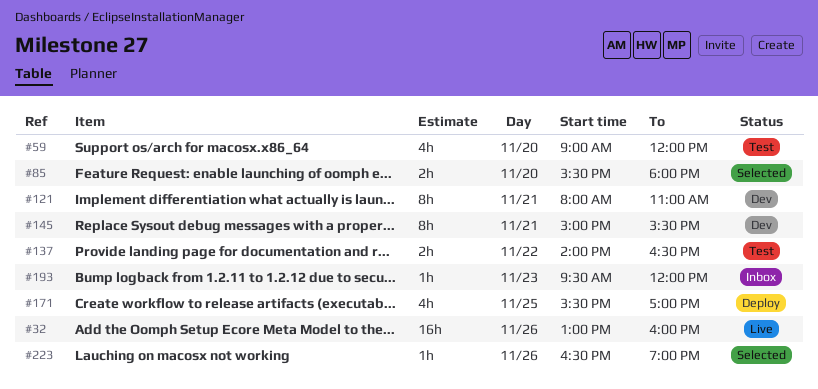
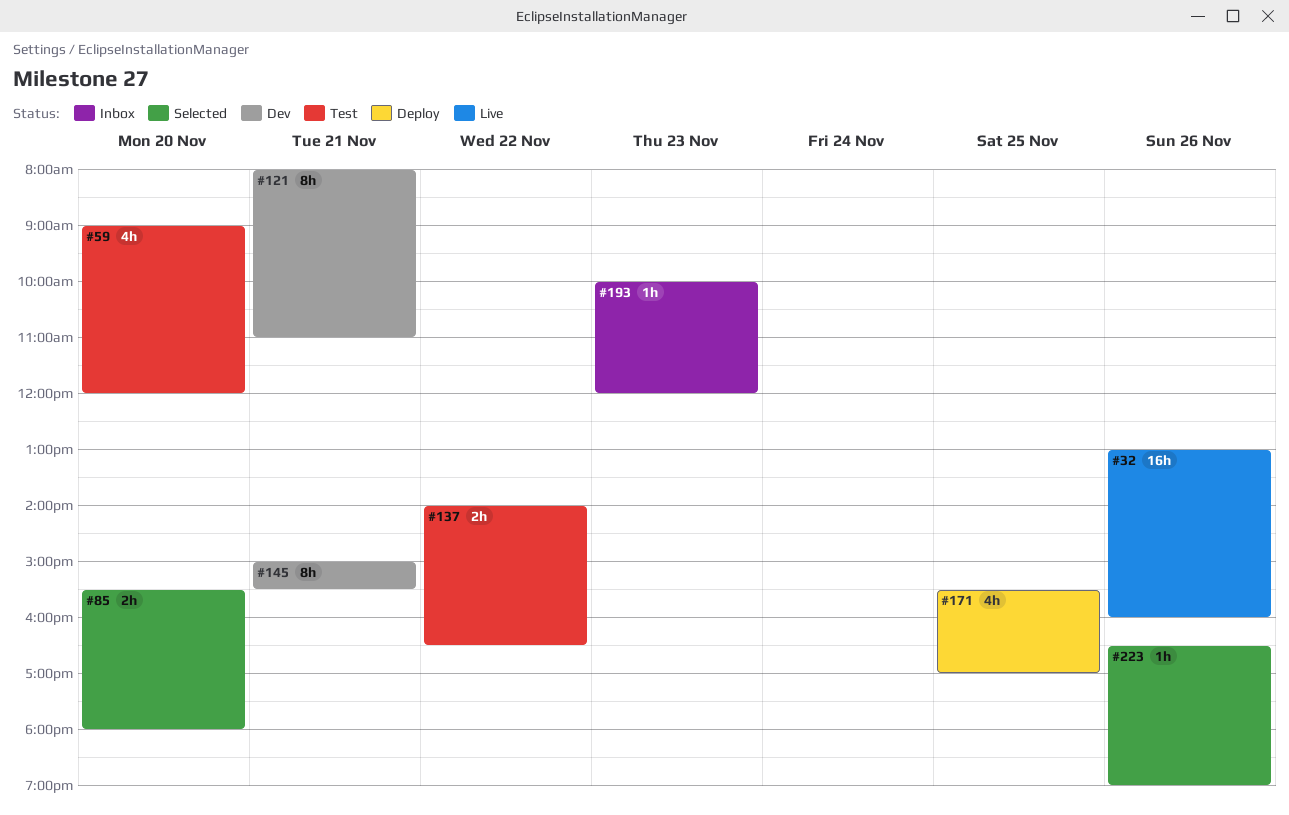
#193, begins: 09:30 -> 10:00

